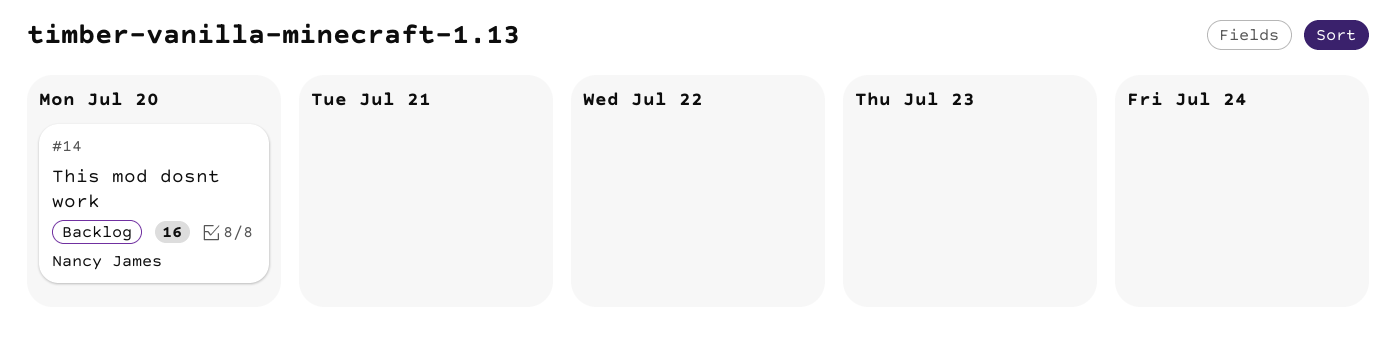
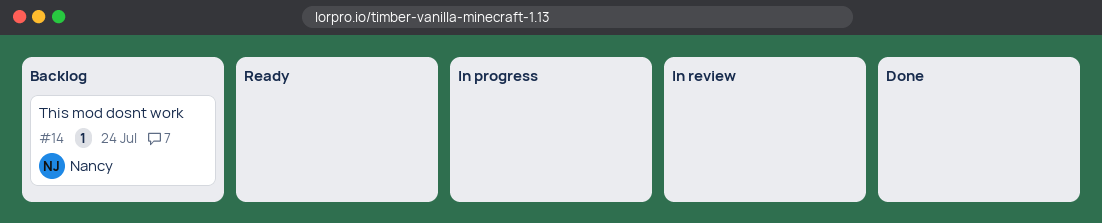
#14, estimate: 16 -> 1
#14, due: Jul 20 -> Jul 24

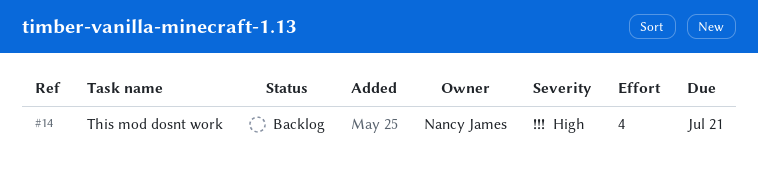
#14, estimate: 1 -> 4
#14, due: Jul 24 -> Jul 21

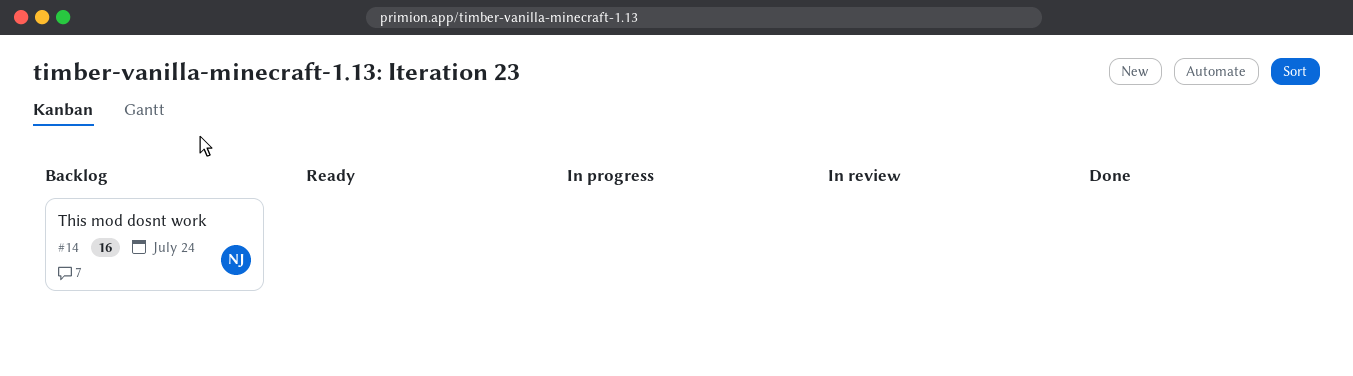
#14, estimate: 4 -> 16
#14, due: Jul 21 -> Jul 24

